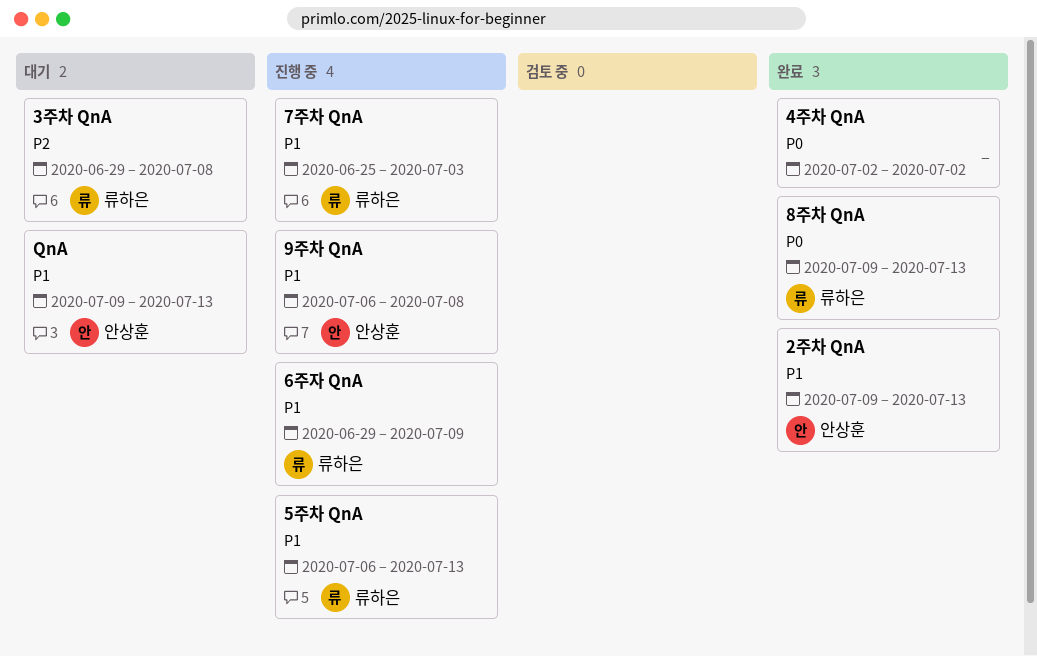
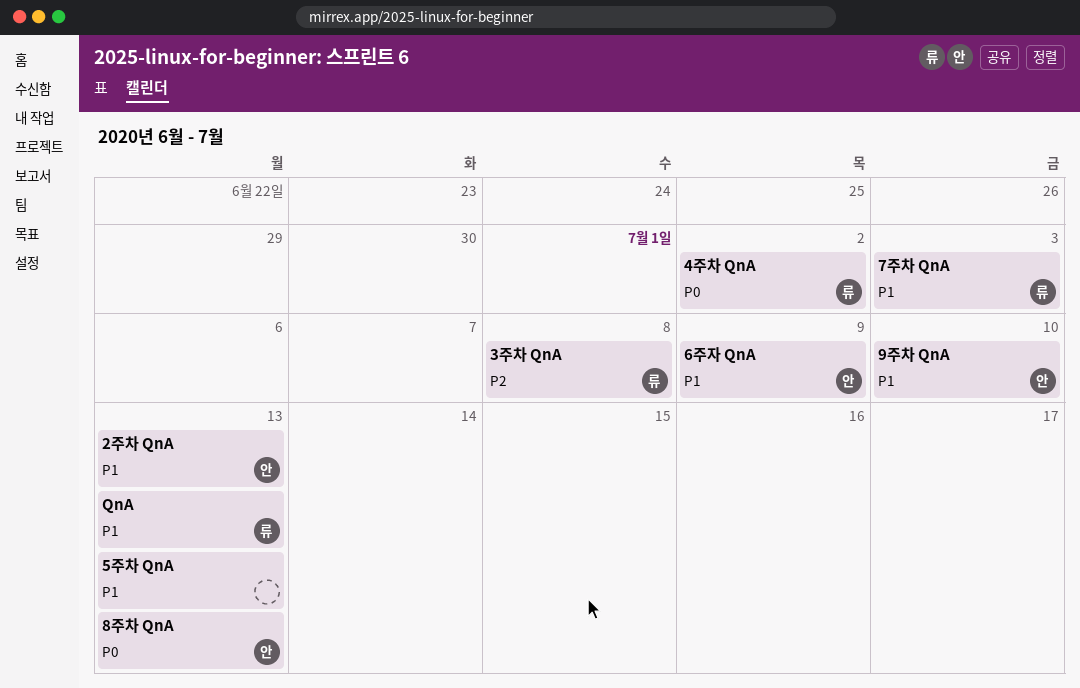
4주차 QnA, owner: none -> 류하은
5주차 QnA, owner: 류하은 -> none
6주자 QnA, owner: 류하은 -> 안상훈
8주차 QnA, owner: 류하은 -> 안상훈
9주차 QnA, due: Jul 8 -> Jul 10
QnA, owner: 안상훈 -> 류하은

